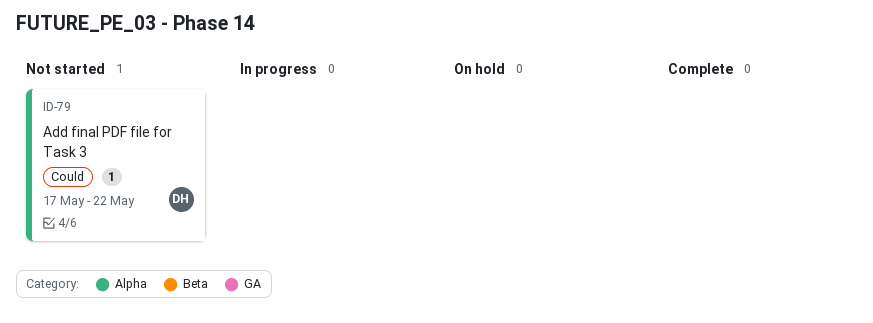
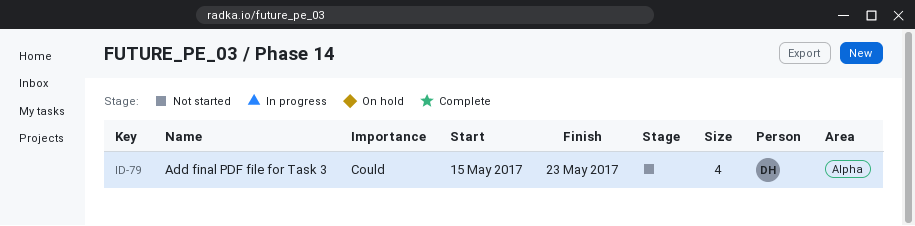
ID-79, estimate: 1 -> 4
ID-79, start: May 17 -> May 15
ID-79, due: May 22 -> May 23

